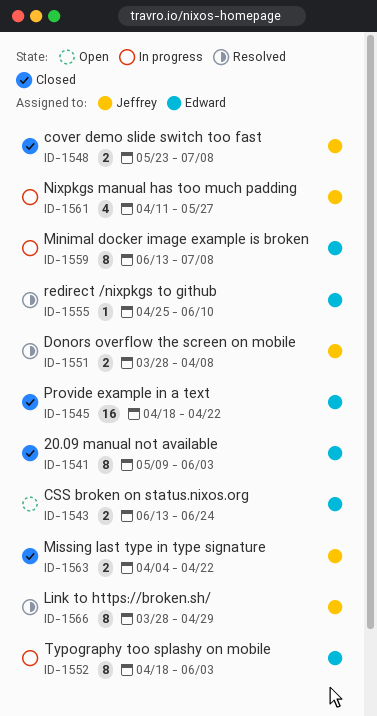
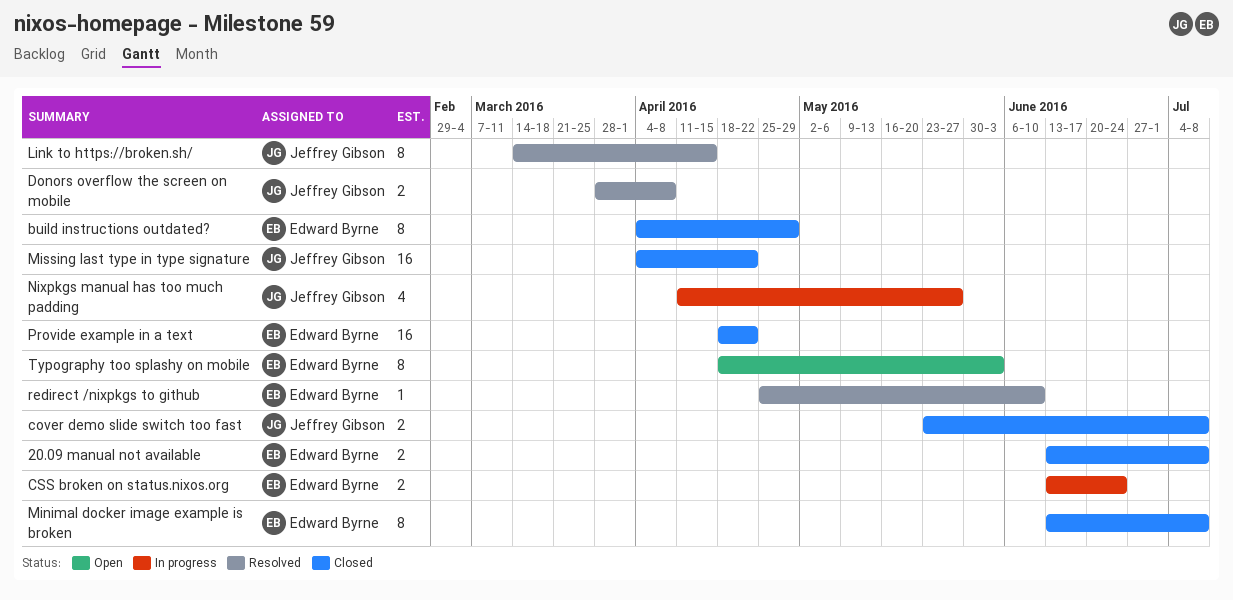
20.09 manual not available, estimate: 8 -> 2
20.09 manual not available, start: May 9 -> Jun 13
20.09 manual not available, due: Jun 3 -> Jul 8
build instructions outdated?: none -> present
CSS broken on status.nixos.org, status: Open -> In progress
Link to https://broken.sh/, start: Mar 28 -> Mar 14
Link to https://broken.sh/, due: Apr 29 -> Apr 15
Minimal docker image example is broken, status: In progress -> Closed
Missing last type in type signature, estimate: 2 -> 16
Typography too splashy on mobile, status: In progress -> Open

